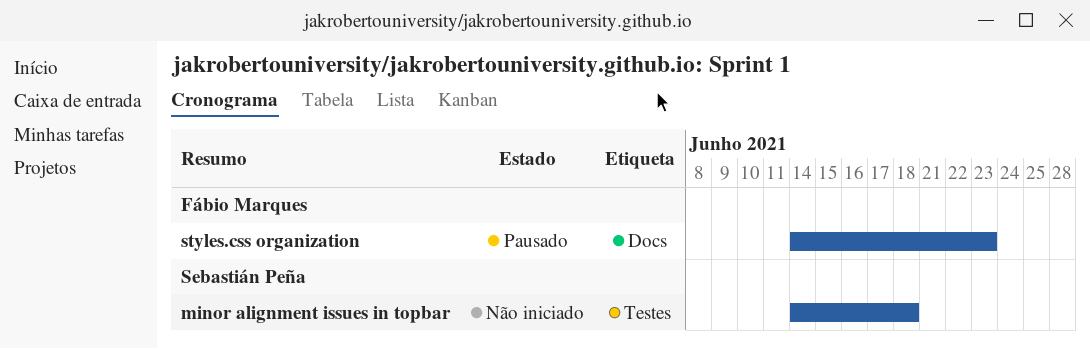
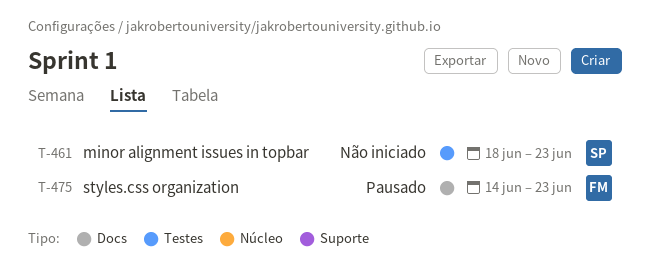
minor alignment issues in topbar, start: Jun 14 -> Jun 18
minor alignment issues in topbar, due: Jun 18 -> Jun 23

